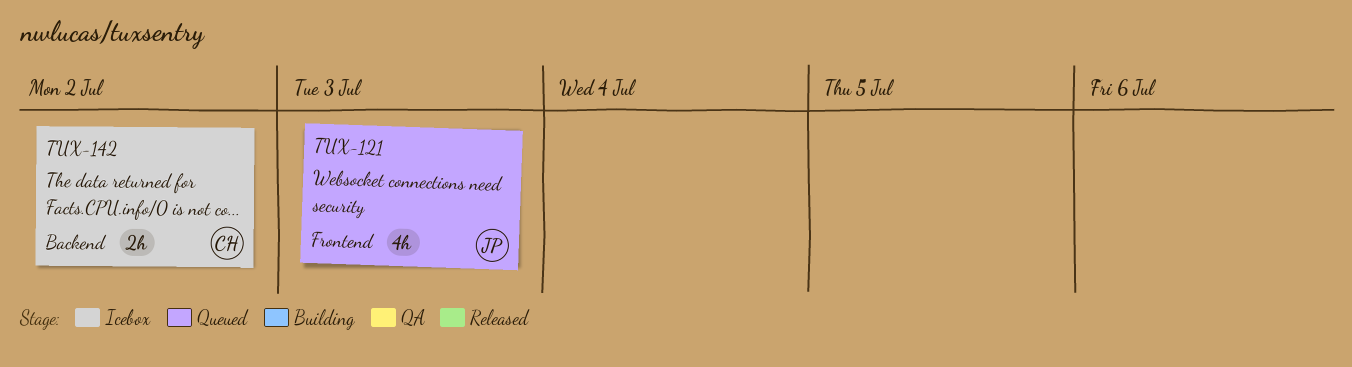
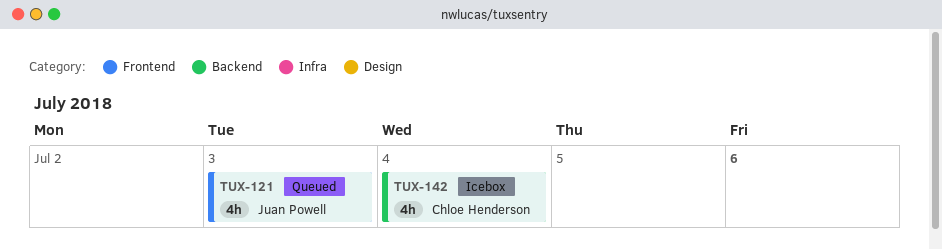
TUX-142, estimate: 2h -> 4h
TUX-142, due: Jul 2 -> Jul 4

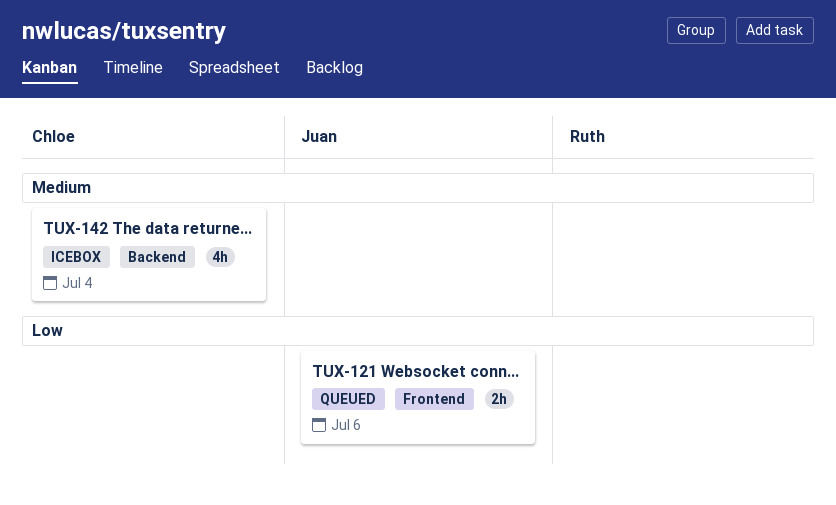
TUX-121, estimate: 4h -> 2h
TUX-121, due: Jul 3 -> Jul 6

